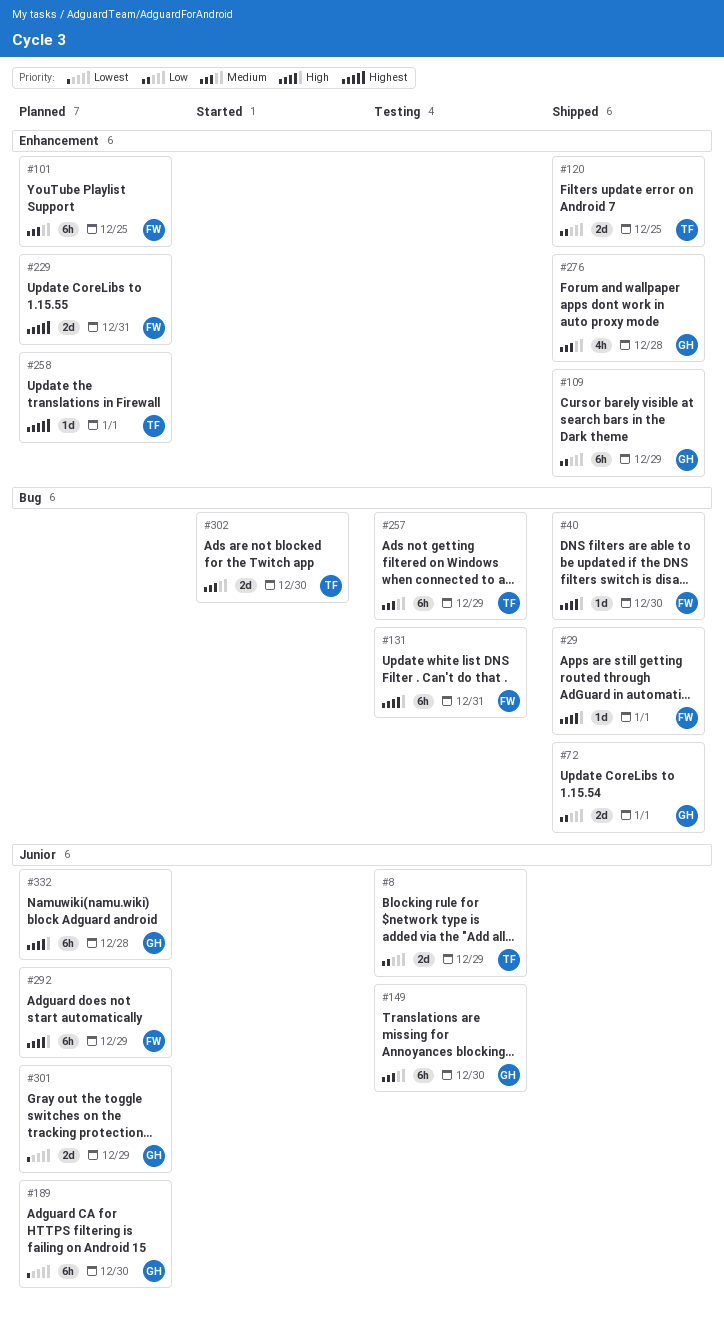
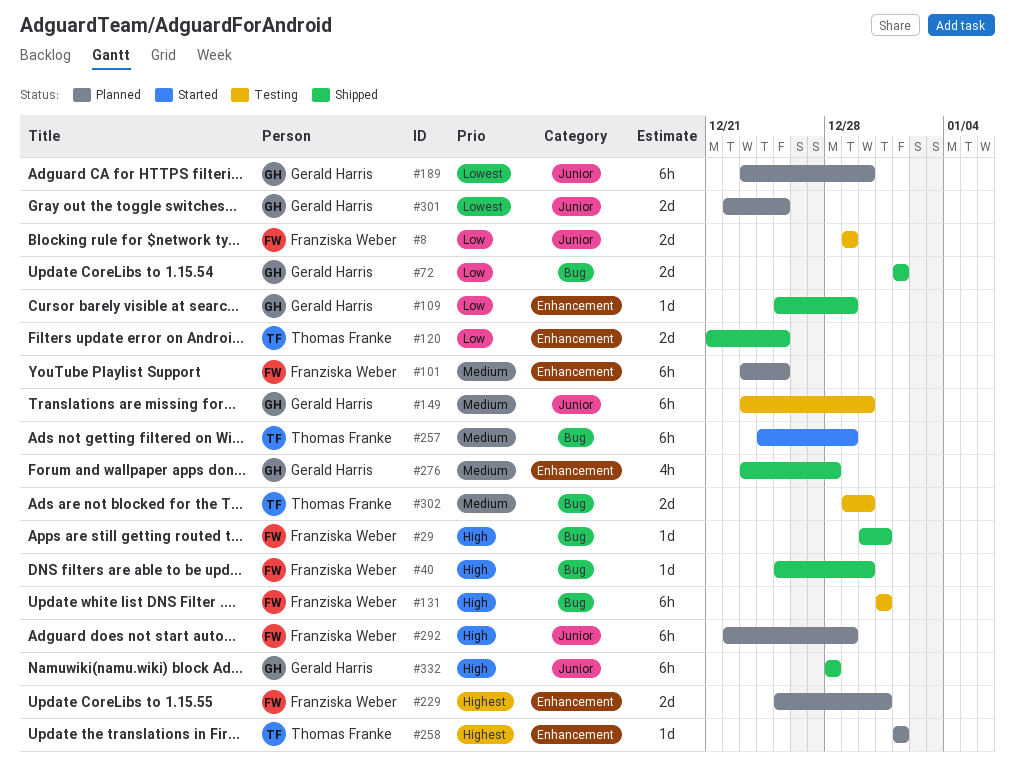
#8, owner: Thomas Franke -> Franziska Weber
#29, due: Jan 1 -> Dec 31
#109, estimate: 6h -> 1d
#257, status: Testing -> Started
#301, due: Dec 29 -> Dec 25
#302, status: Started -> Testing
#332, status: Planned -> Shipped

